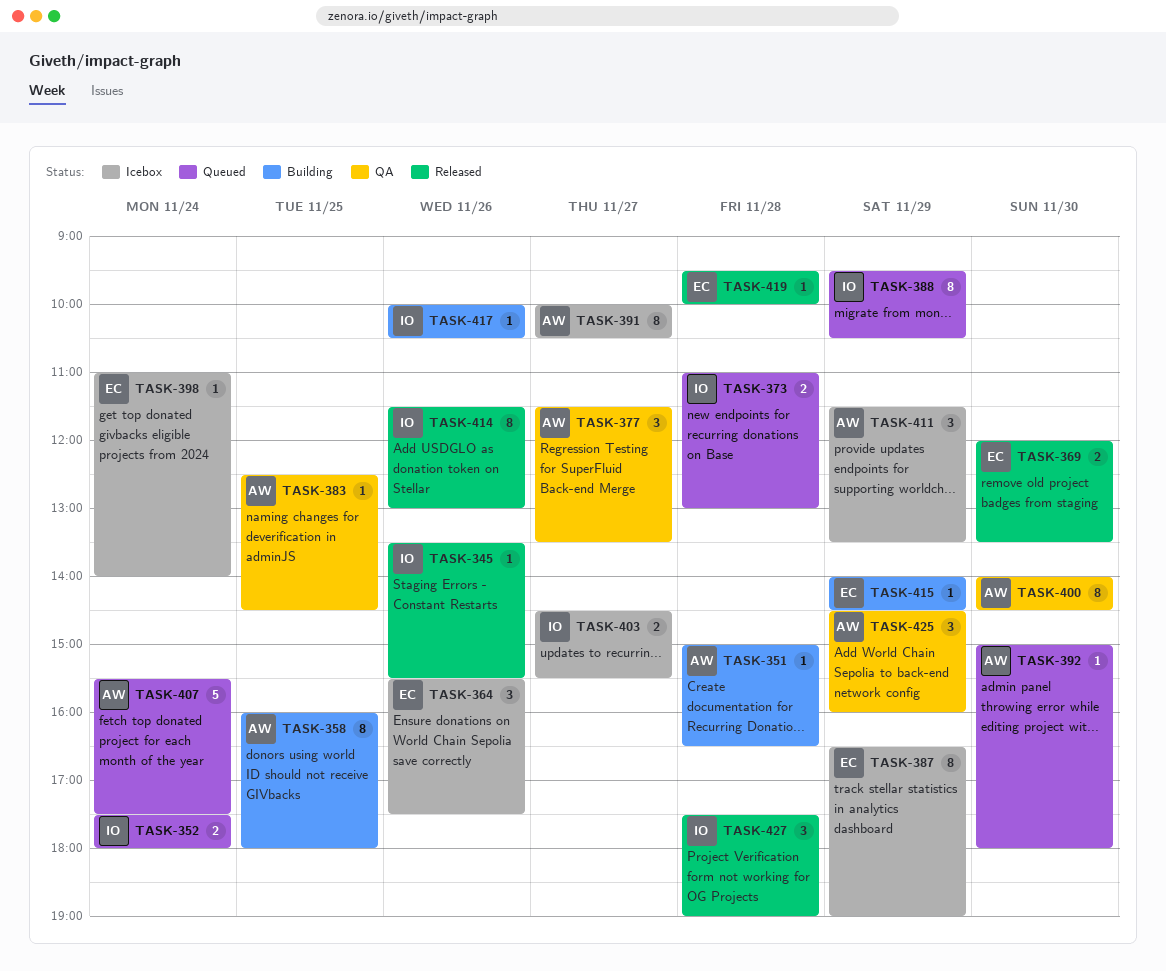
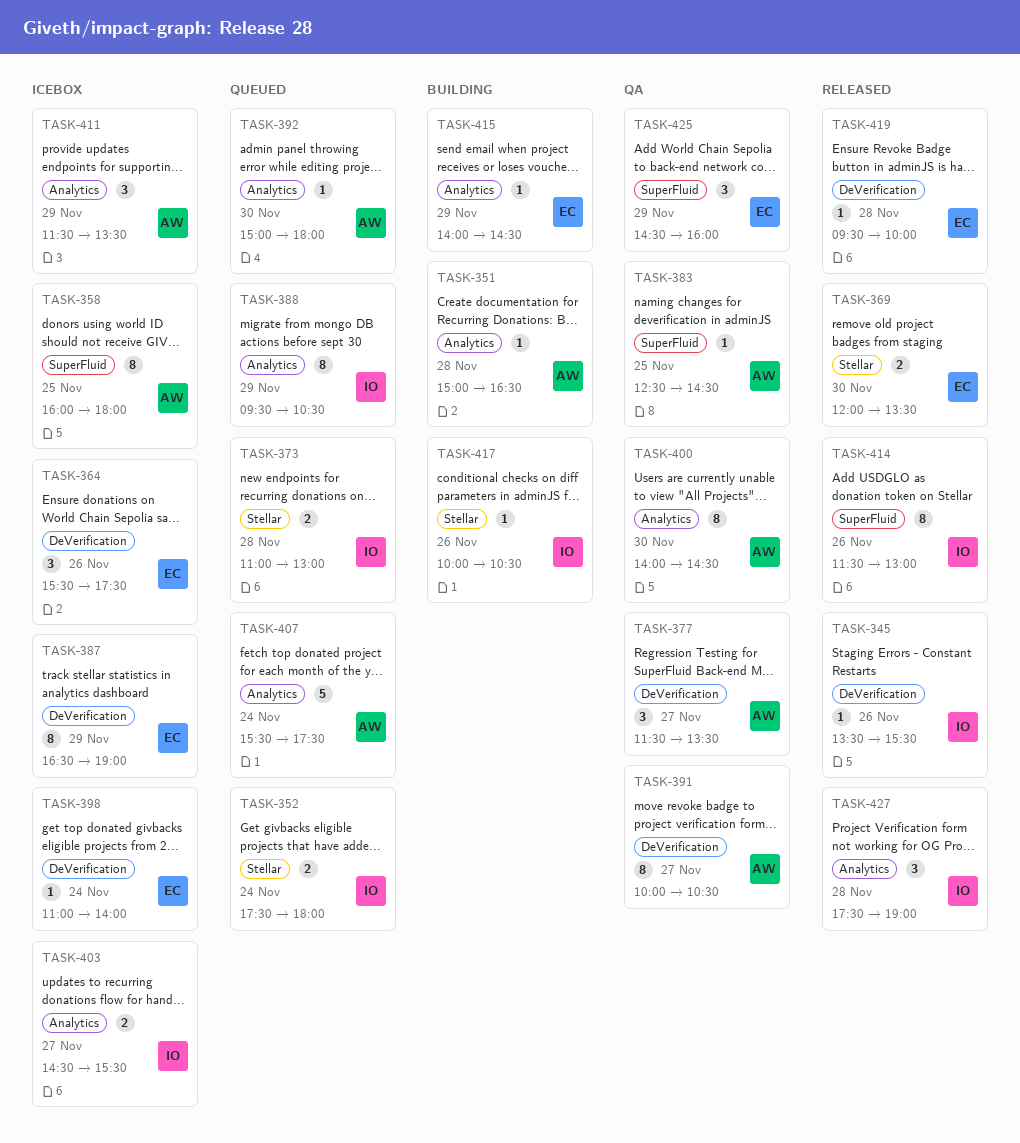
TASK-358, status: Building -> Icebox
TASK-391, status: Icebox -> QA
TASK-425, owner: AW -> EC

